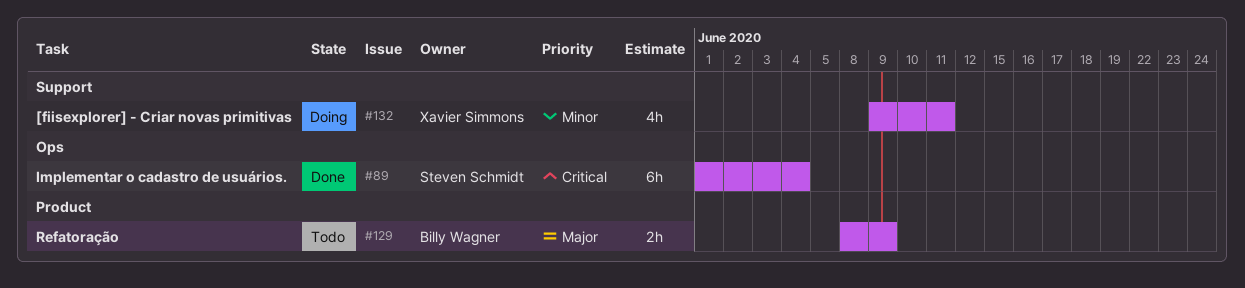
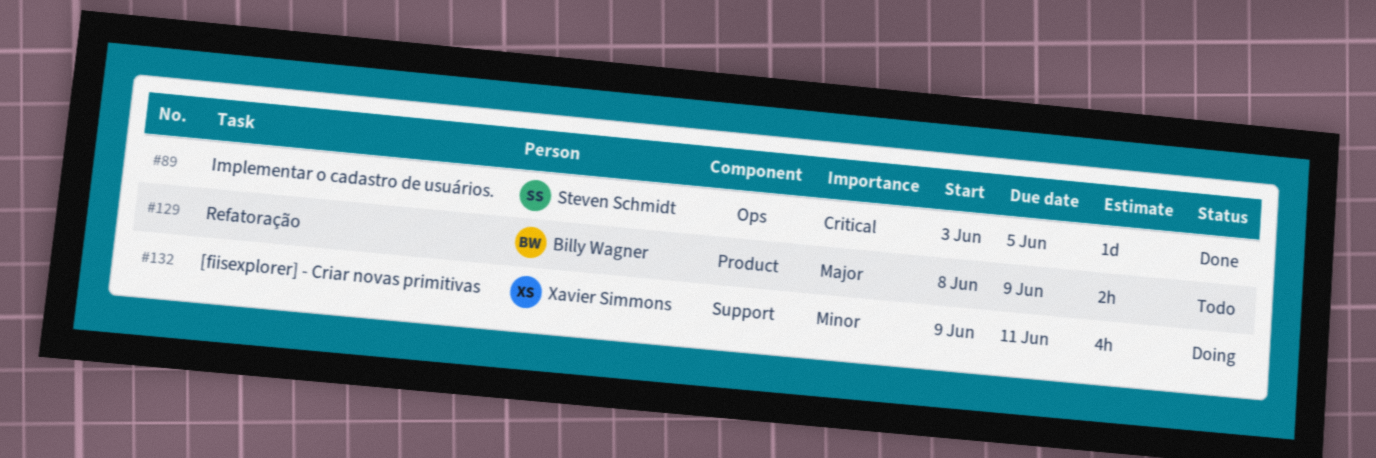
#89, estimate: 6h -> 1d
#89, start: Jun 1 -> Jun 3
#89, due: Jun 4 -> Jun 5

